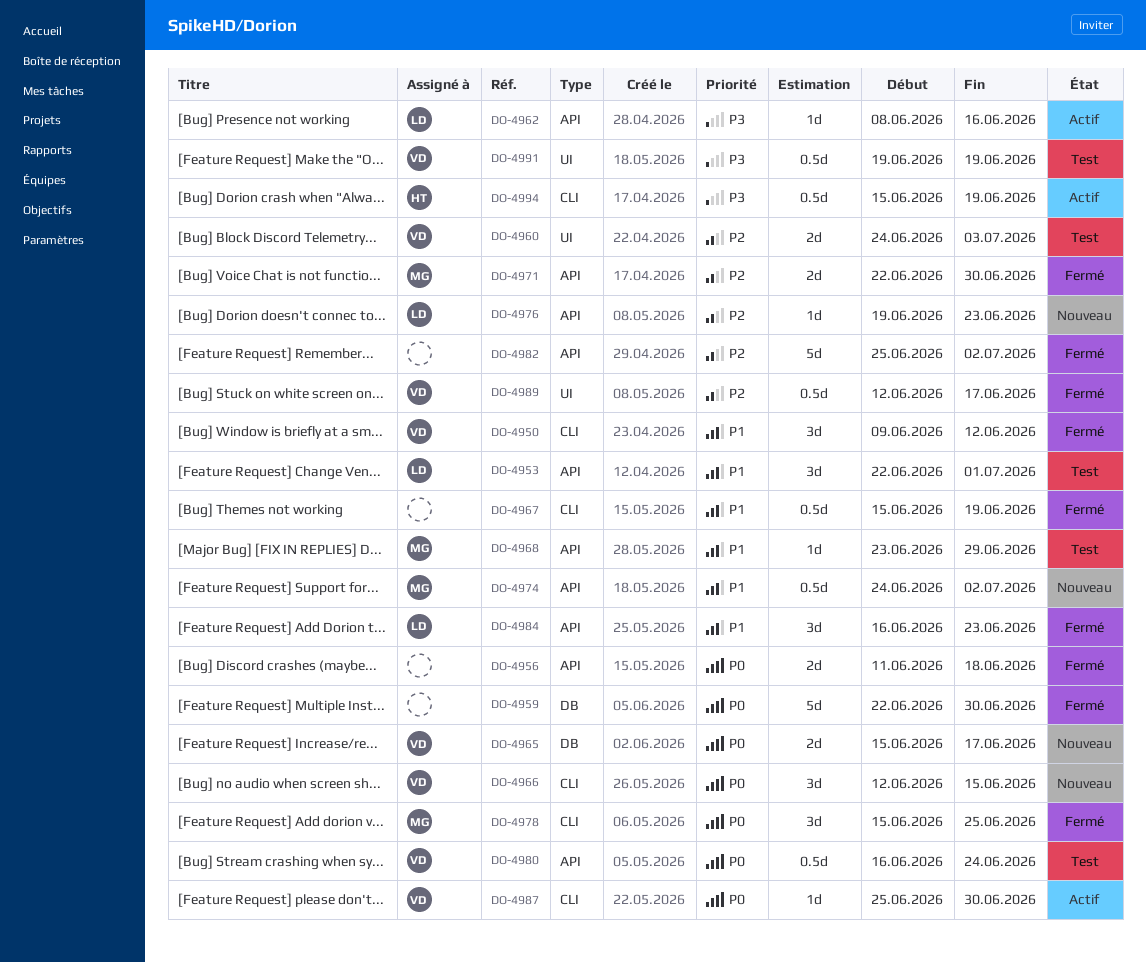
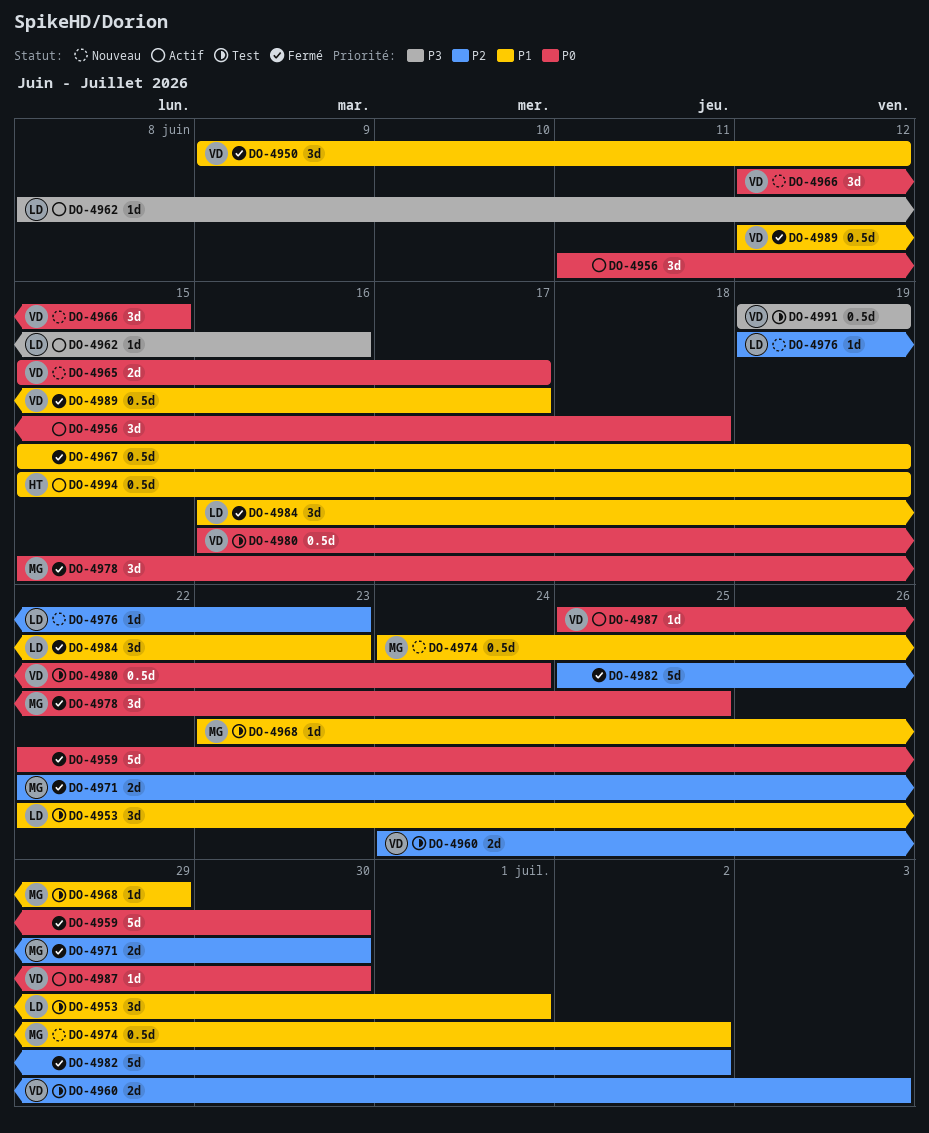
DO-4956, status: Fermé -> Actif
DO-4956, estimate: 2d -> 3d
DO-4989, priority: P2 -> P1
DO-4994, priority: P3 -> P1

